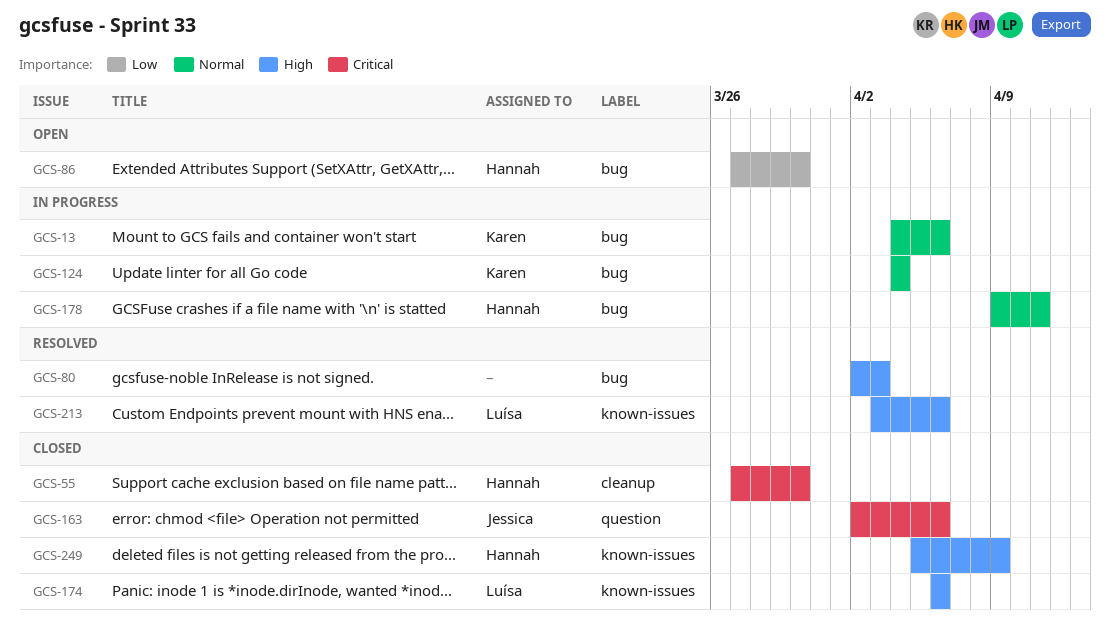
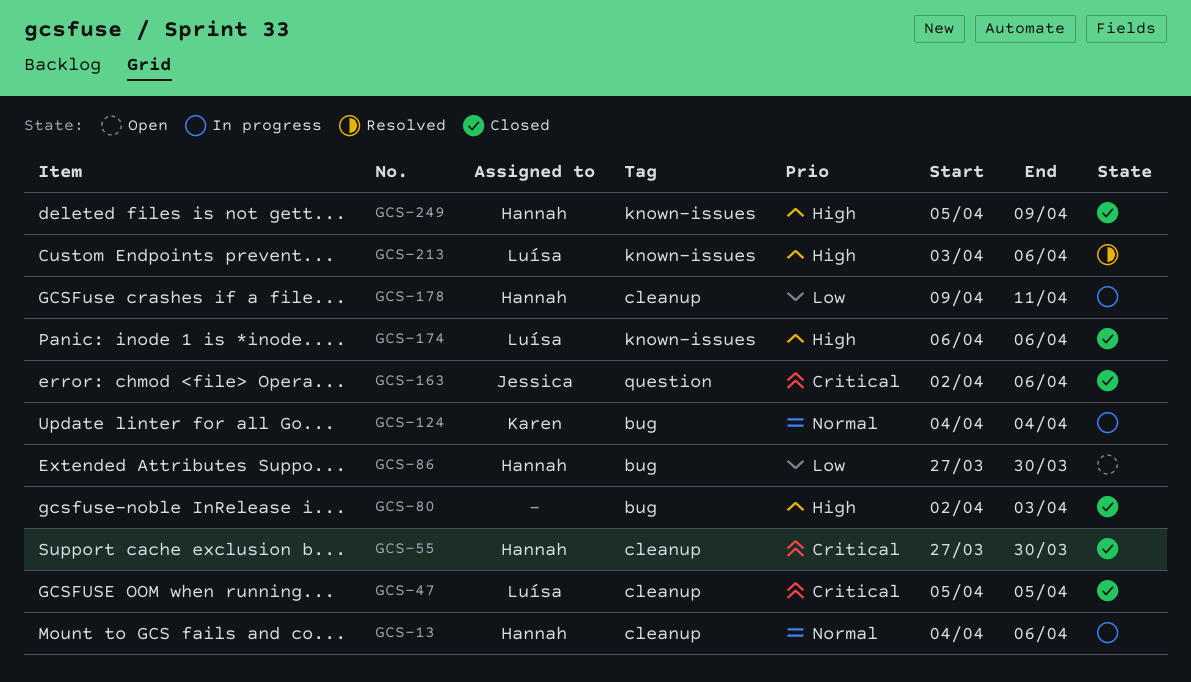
GCS-13, owner: Karen -> Hannah
GCS-13, label: bug -> cleanup
GCS-47: none -> present
GCS-80, status: Resolved -> Closed
GCS-178, priority: Normal -> Low
GCS-178, label: bug -> cleanup

